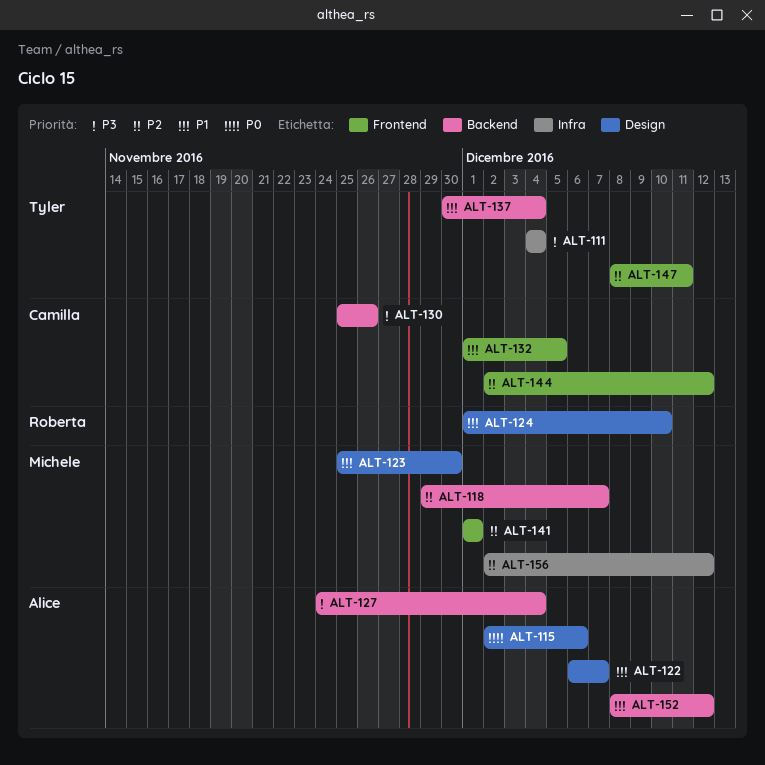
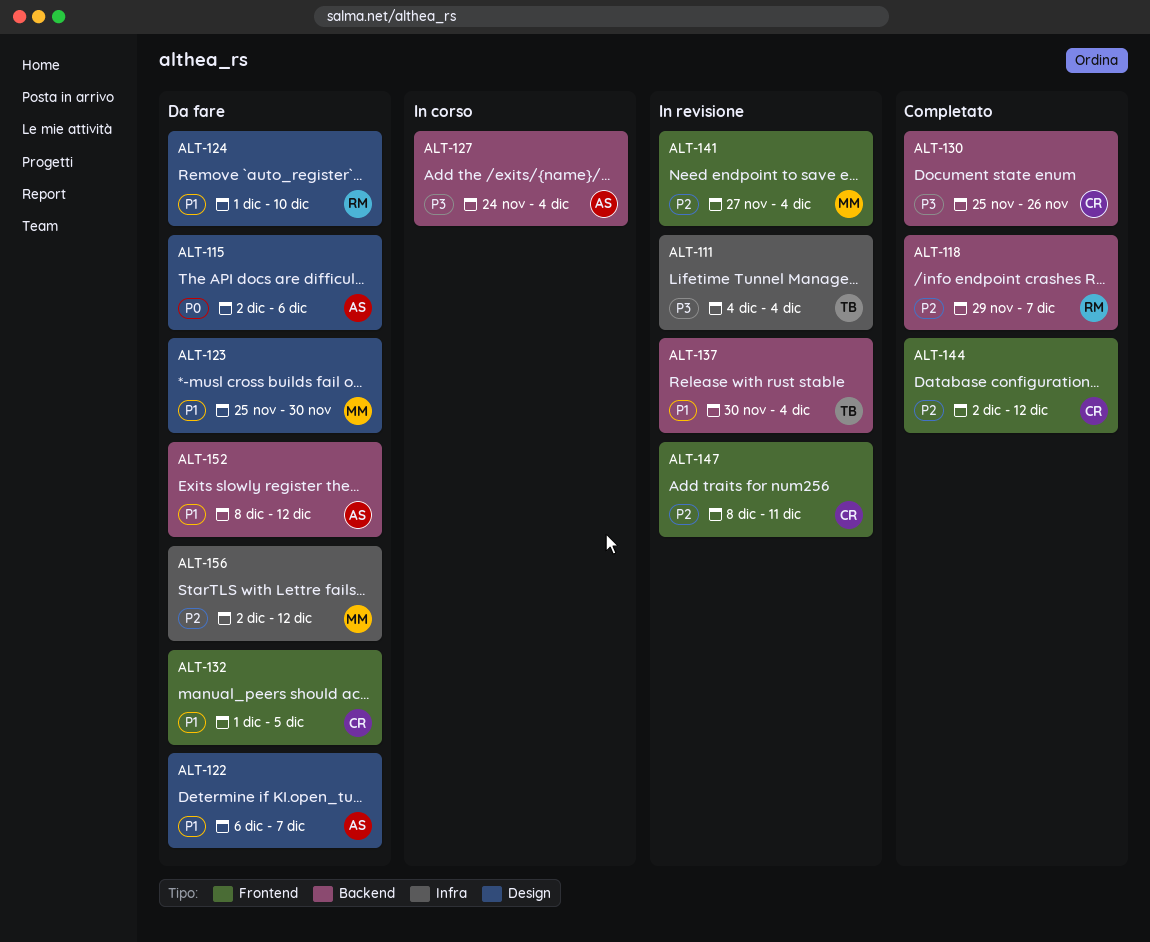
ALT-118, owner: Michele -> Roberta
ALT-141, start: Dec 1 -> Nov 27
ALT-141, due: Dec 1 -> Dec 4
ALT-147, owner: Tyler -> Camilla

